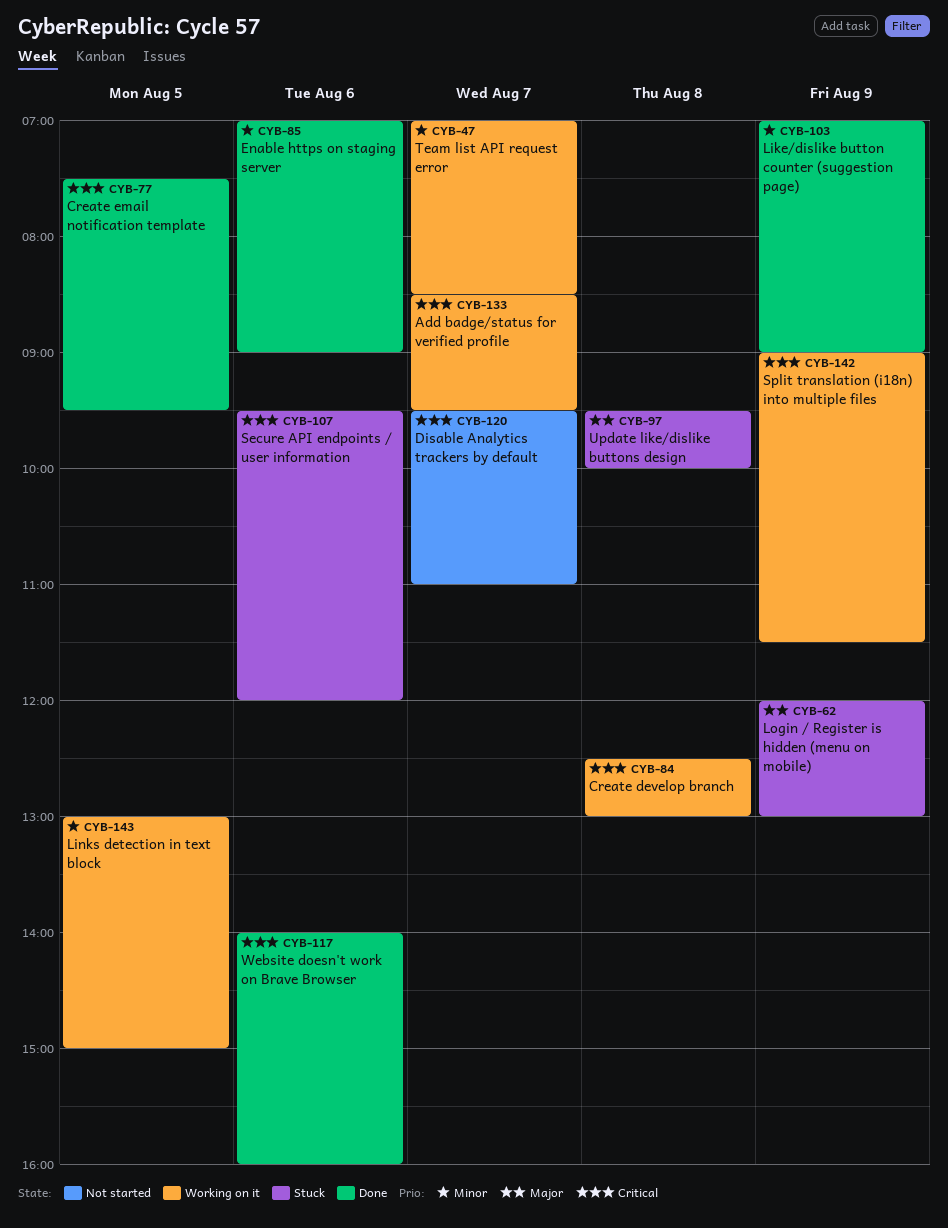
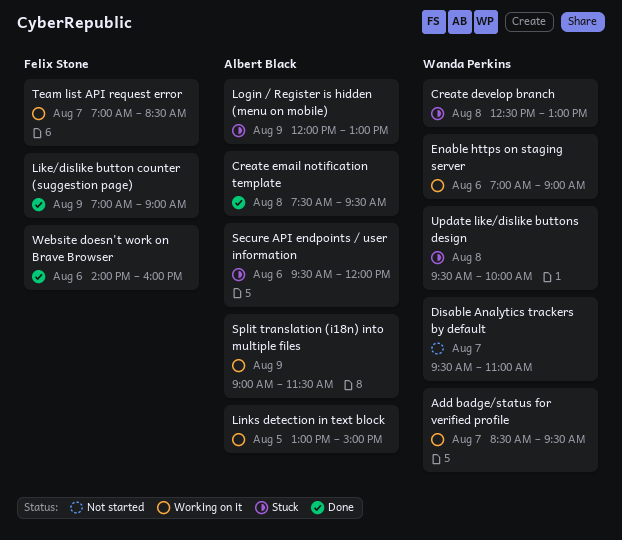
Create develop branch, status: Working on it -> Stuck
Create email notification template, day: Aug 5 -> Aug 8
Enable https on staging server, status: Done -> Working on it

